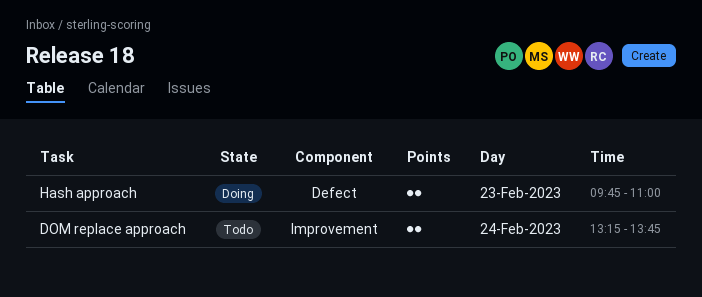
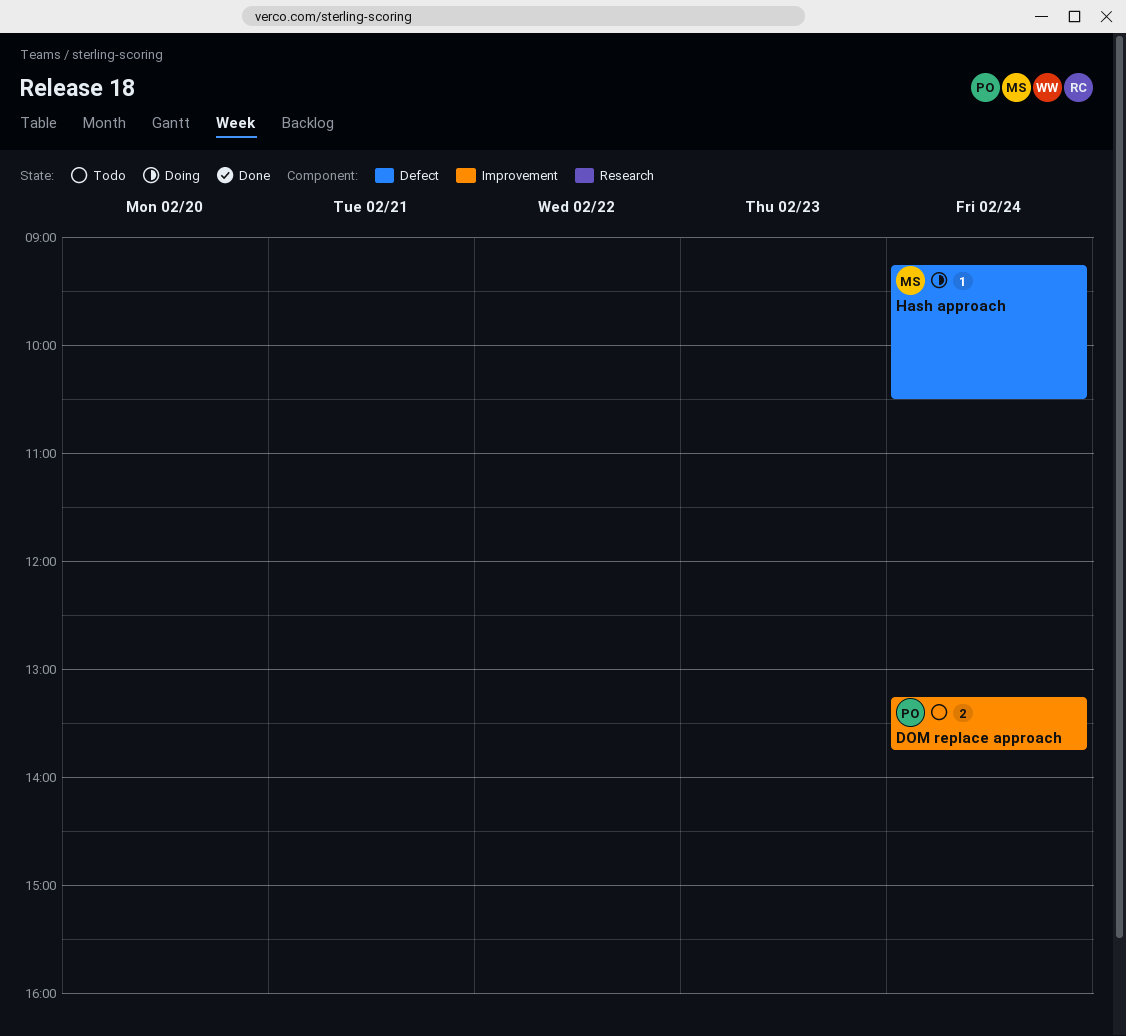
Hash approach, estimate: 2 -> 1
Hash approach, day: Feb 23 -> Feb 24
Hash approach, begins: 09:45 -> 09:15
Hash approach, ends: 11:00 -> 10:30

